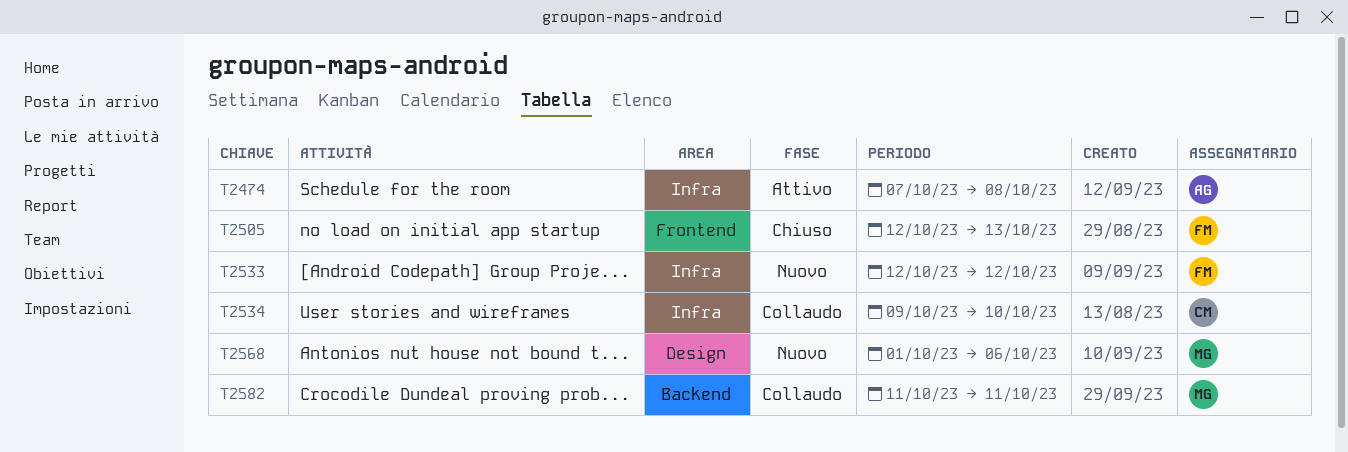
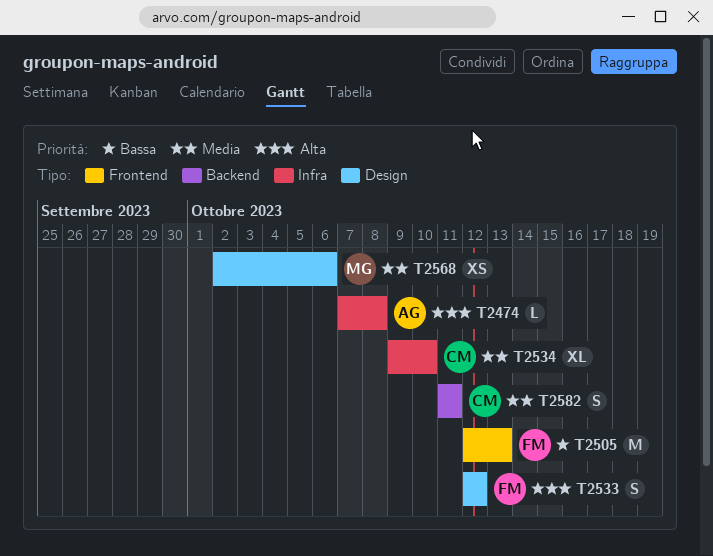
T2533, label: Infra -> Design
T2568, start: Oct 1 -> Oct 2
T2582, owner: MG -> CM

